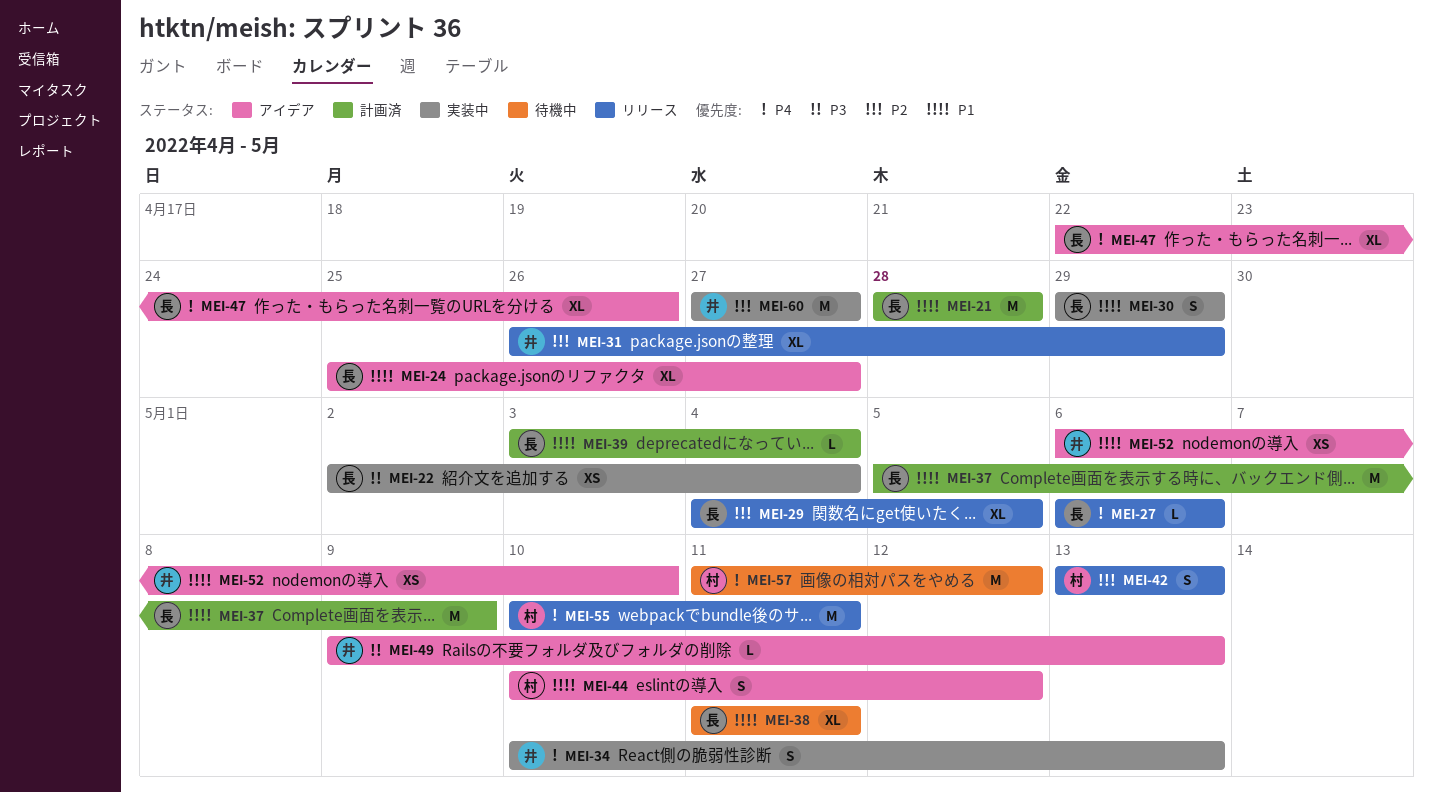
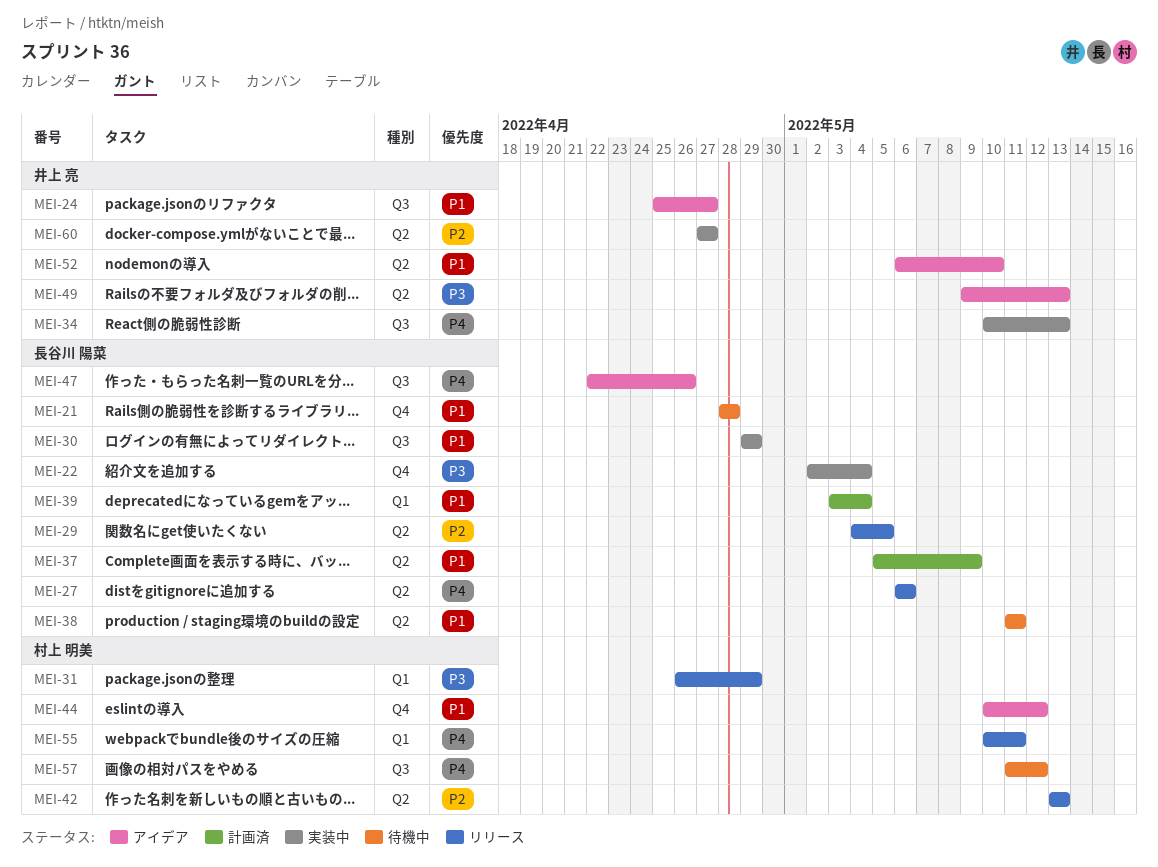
MEI-21, status: 計画済 -> 待機中
MEI-24, owner: 長谷川 陽菜 -> 井上 亮
MEI-31, owner: 井上 亮 -> 村上 明美
MEI-31, priority: P2 -> P3

